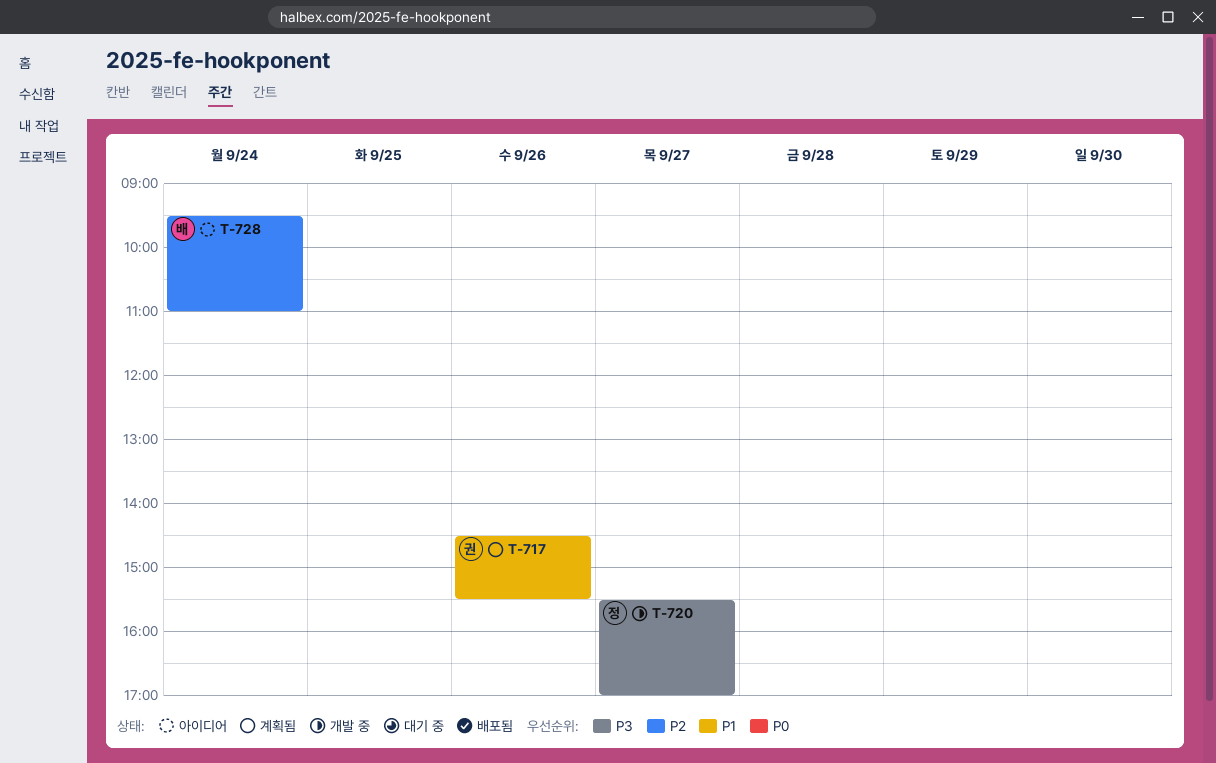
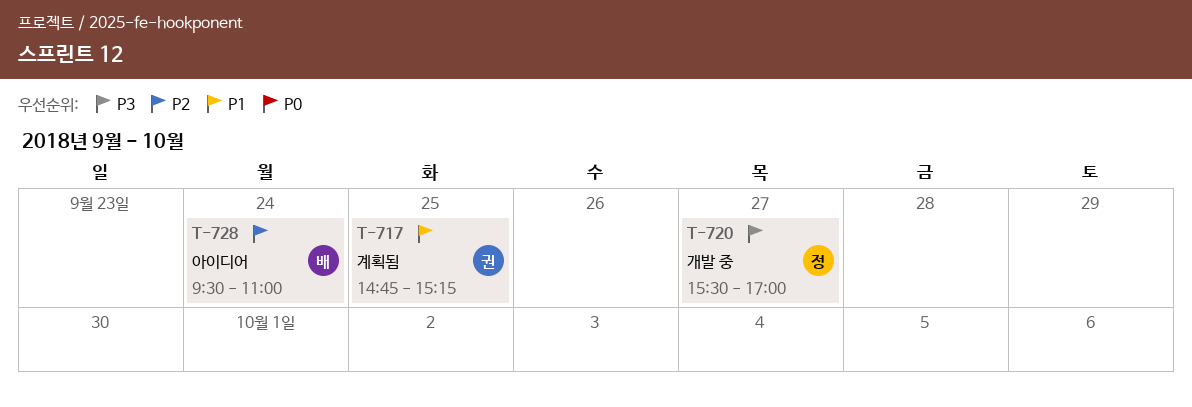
T-717, day: Sep 26 -> Sep 25
T-717, begins: 14:30 -> 14:45
T-717, ends: 15:30 -> 15:15

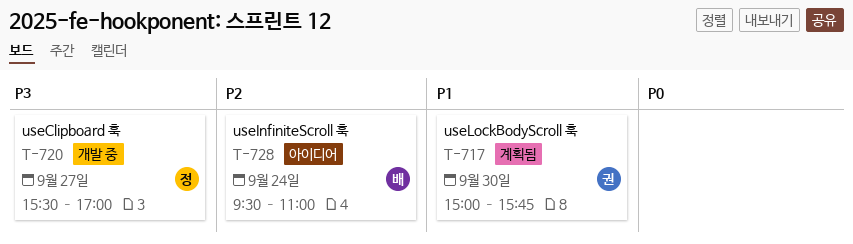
T-717, day: Sep 25 -> Sep 30
T-717, begins: 14:45 -> 15:00
T-717, ends: 15:15 -> 15:45

